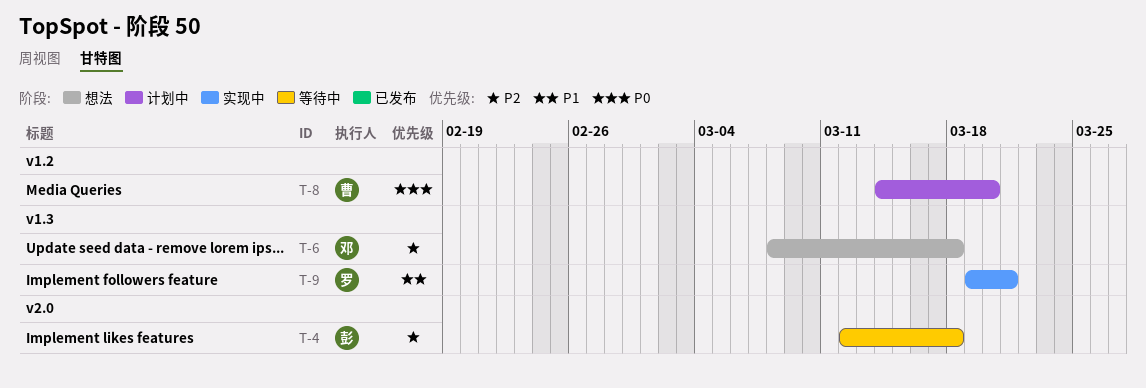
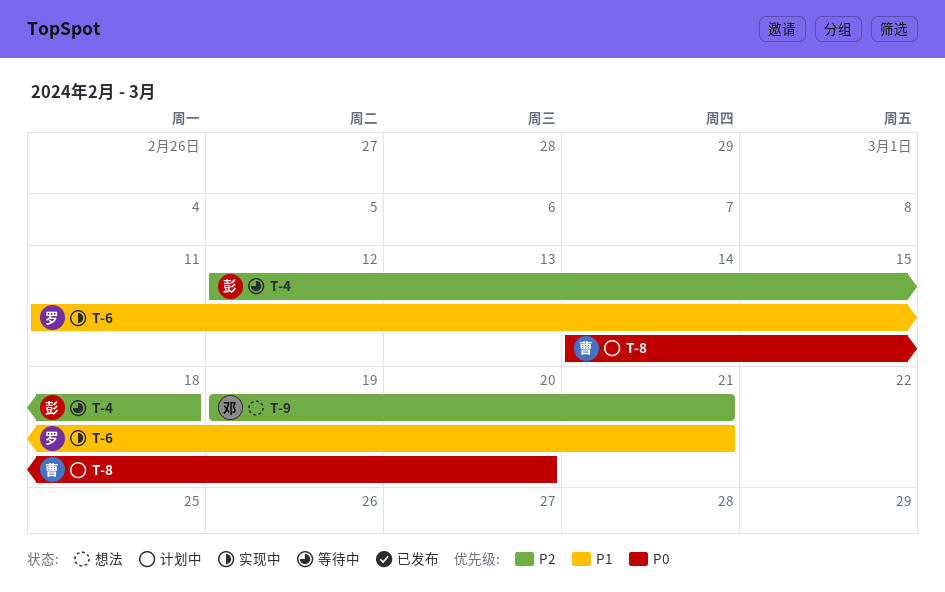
T-6, status: 想法 -> 实现中
T-6, owner: 邓 -> 罗
T-6, priority: P2 -> P1
T-6, start: Mar 8 -> Mar 11
T-6, due: Mar 18 -> Mar 21
T-9, status: 实现中 -> 想法
T-9, owner: 罗 -> 邓
T-9, priority: P1 -> P2

